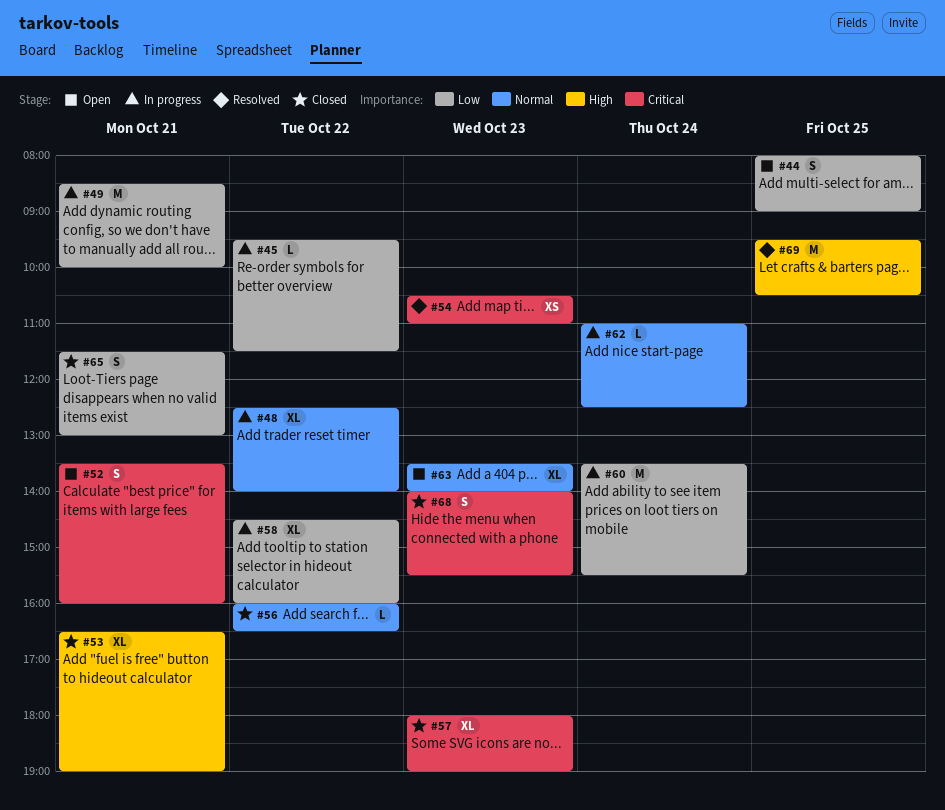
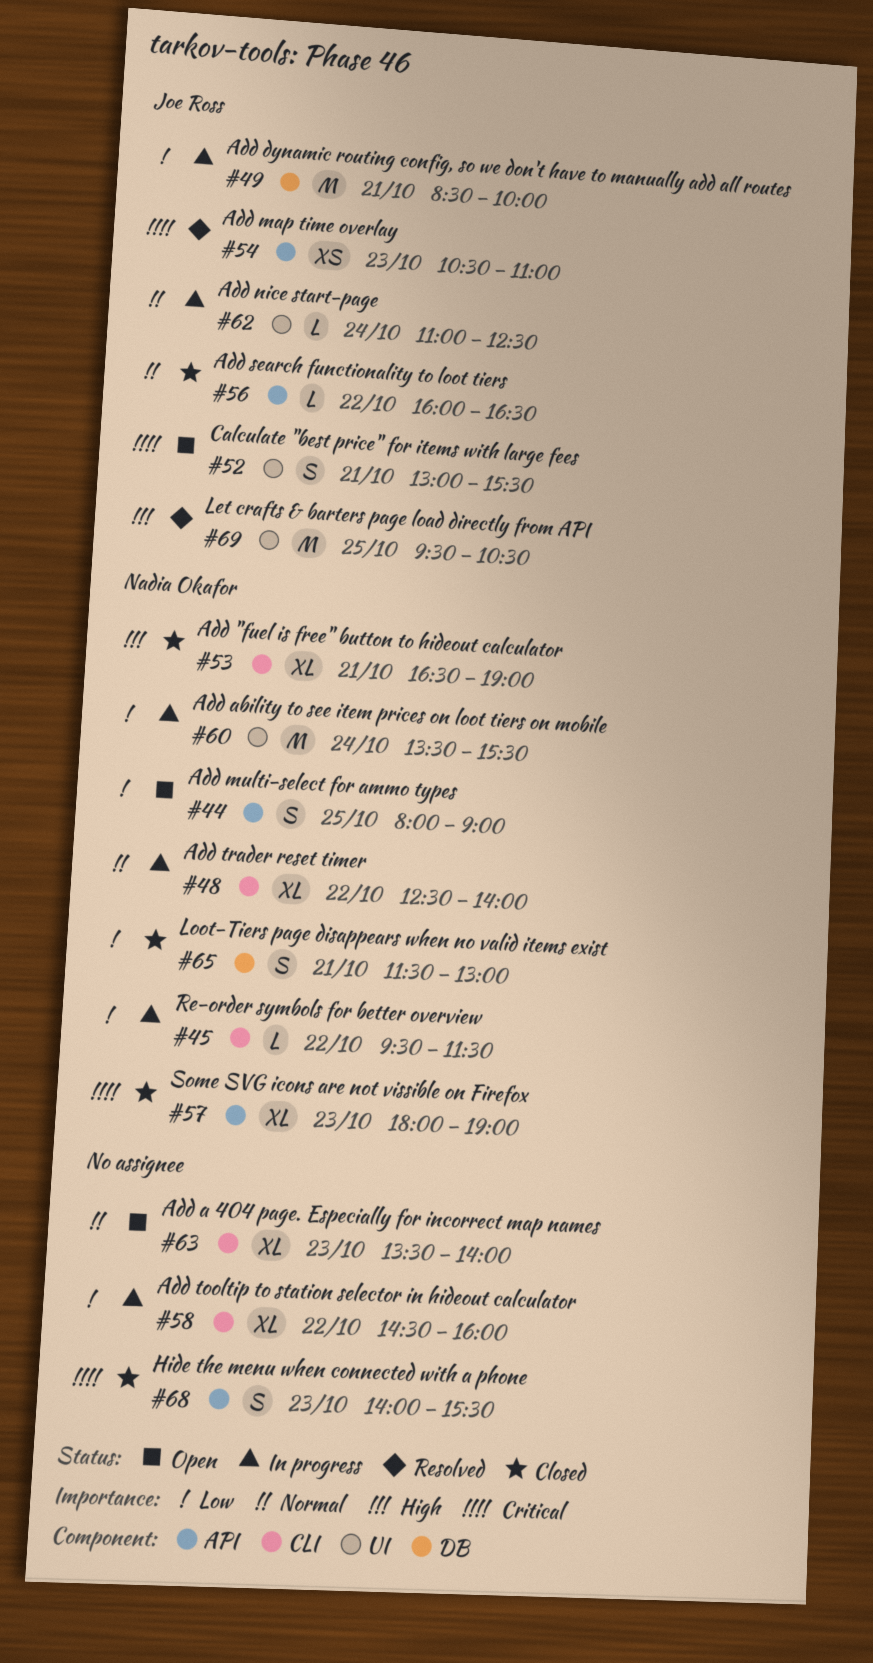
#52, begins: 13:30 -> 13:00
#52, ends: 16:00 -> 15:30

